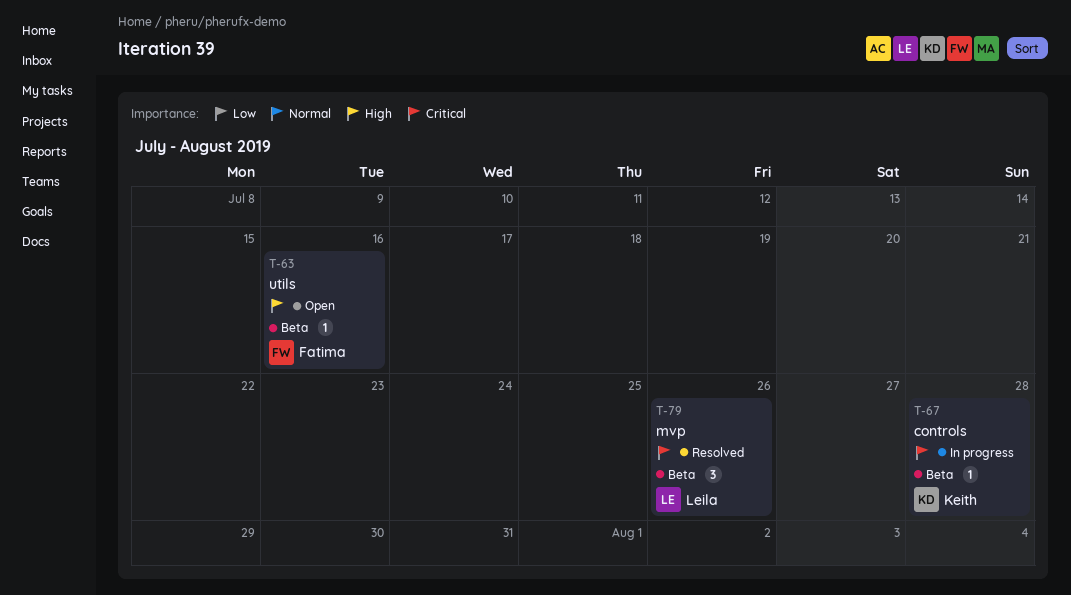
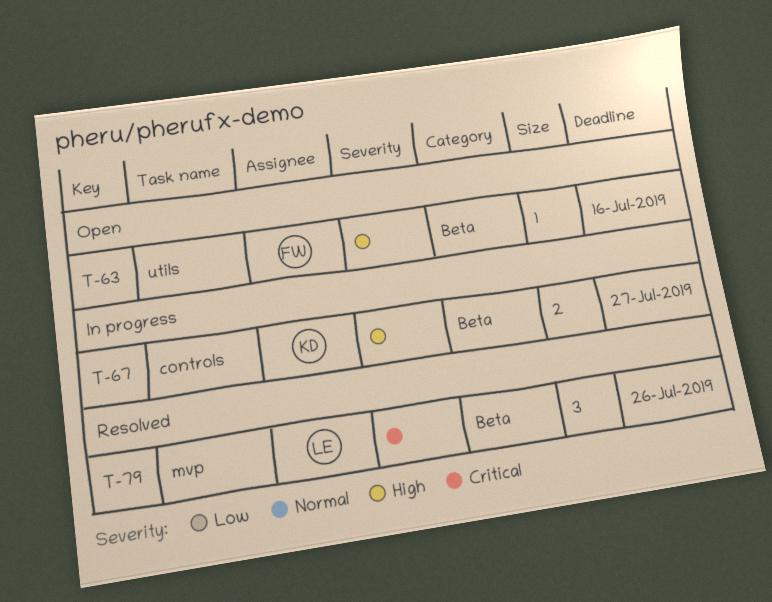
T-67, priority: Critical -> High
T-67, estimate: 1 -> 2
T-67, due: Jul 28 -> Jul 27

